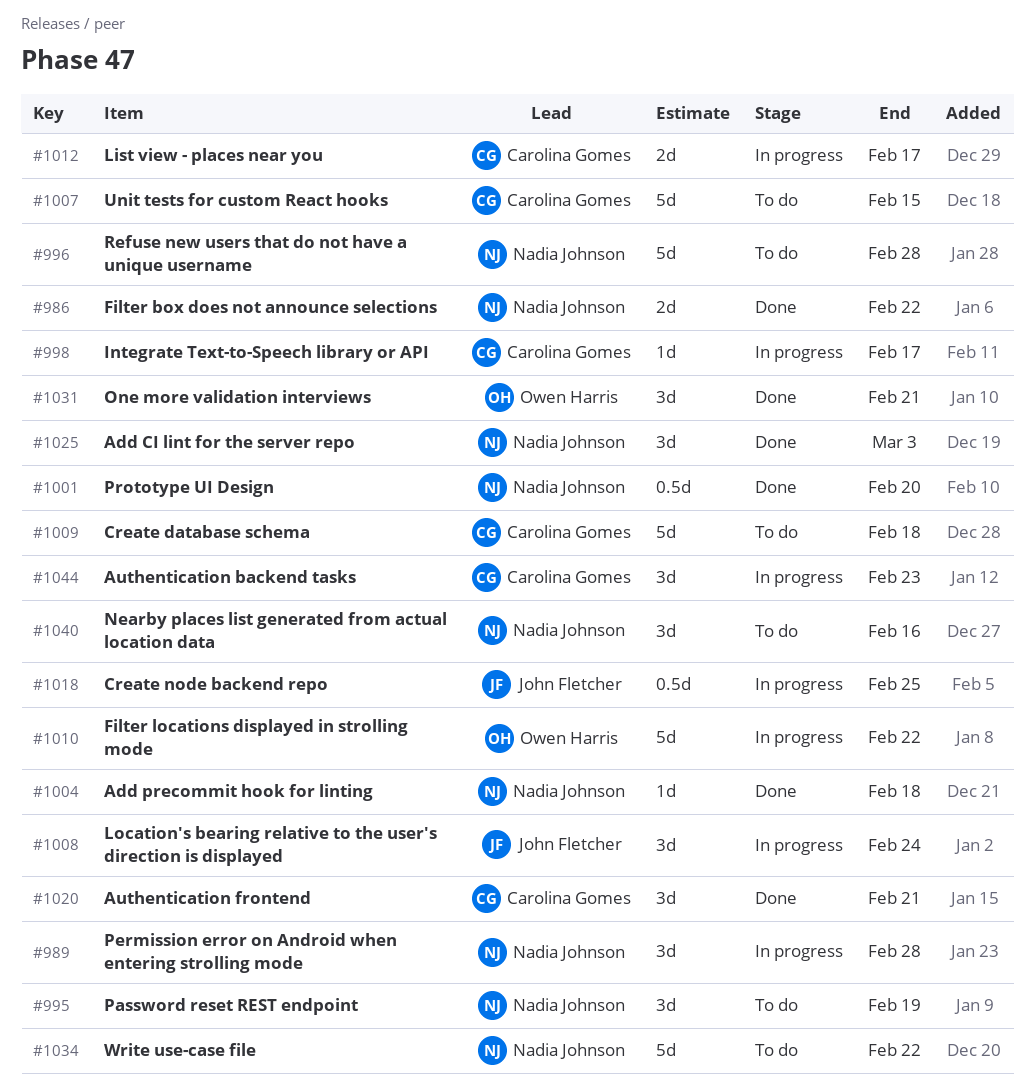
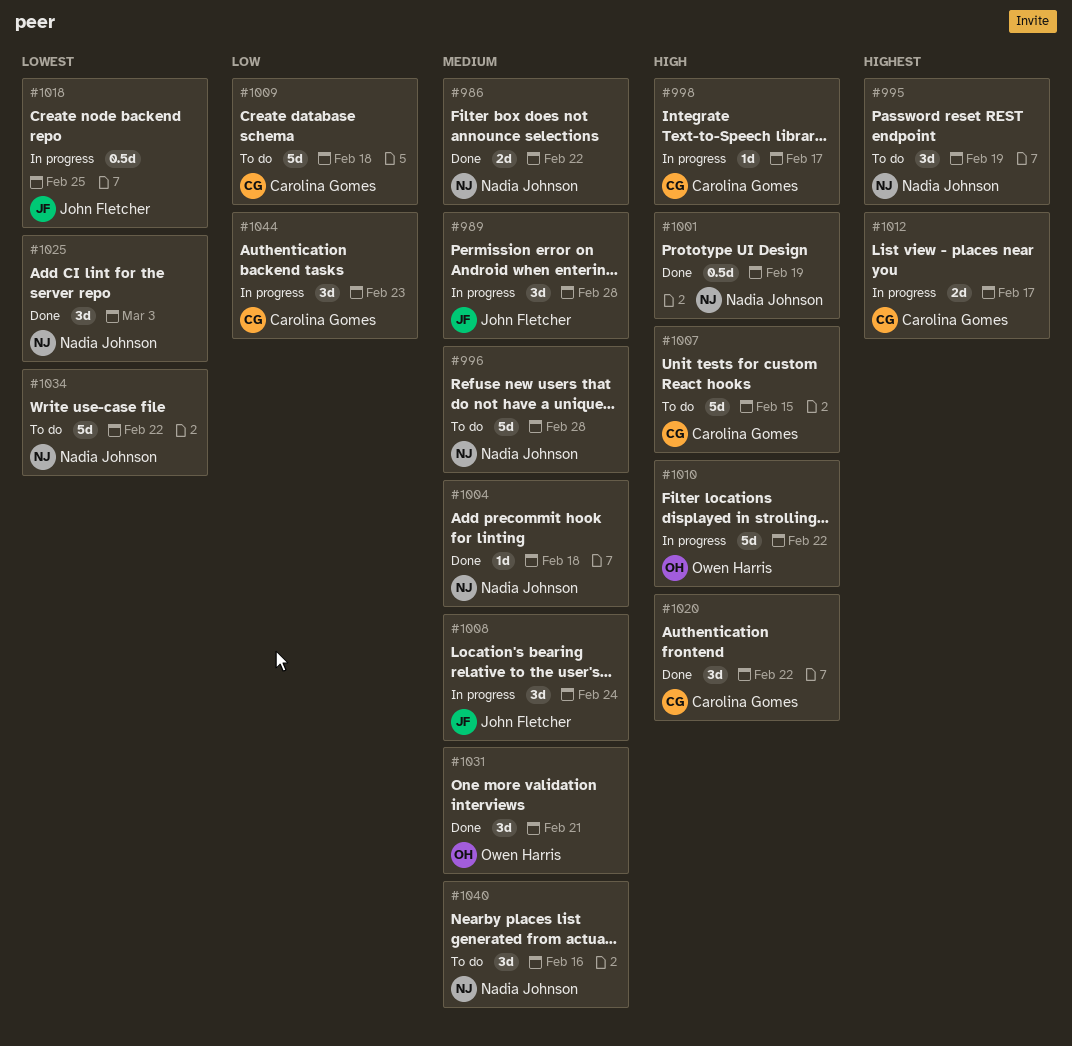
#989, owner: Nadia Johnson -> John Fletcher
#1001, due: Feb 20 -> Feb 19
#1020, due: Feb 21 -> Feb 22

